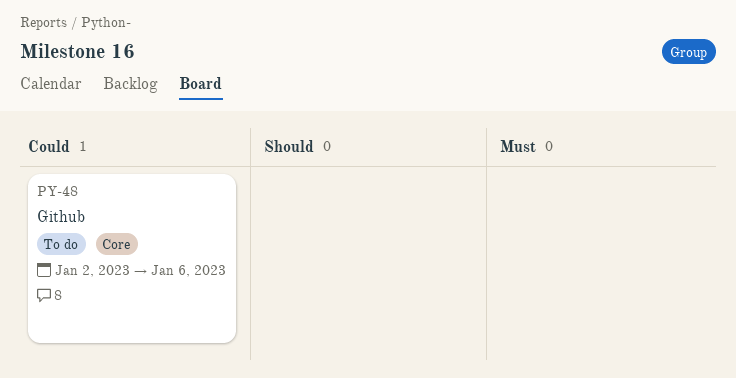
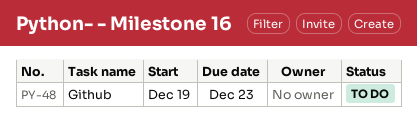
PY-48, start: Jan 2 -> Dec 19
PY-48, due: Jan 6 -> Dec 23

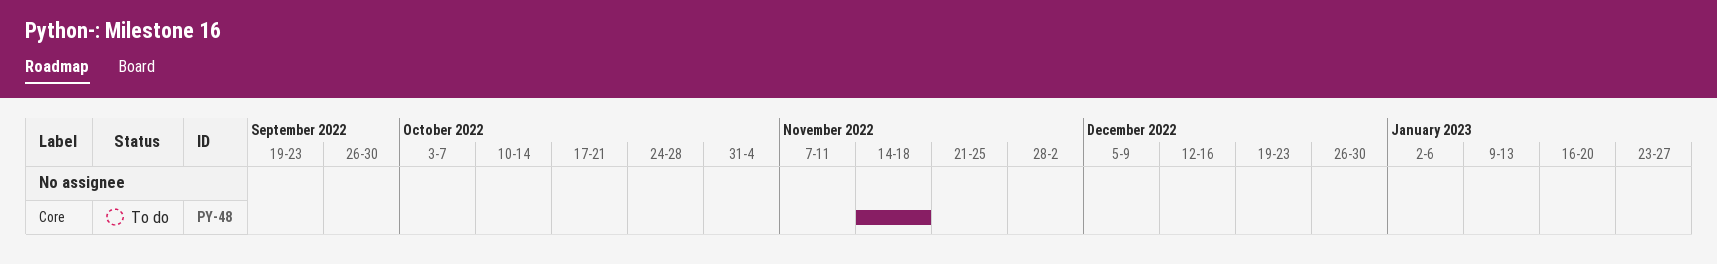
PY-48, start: Dec 19 -> Nov 14
PY-48, due: Dec 23 -> Nov 18

